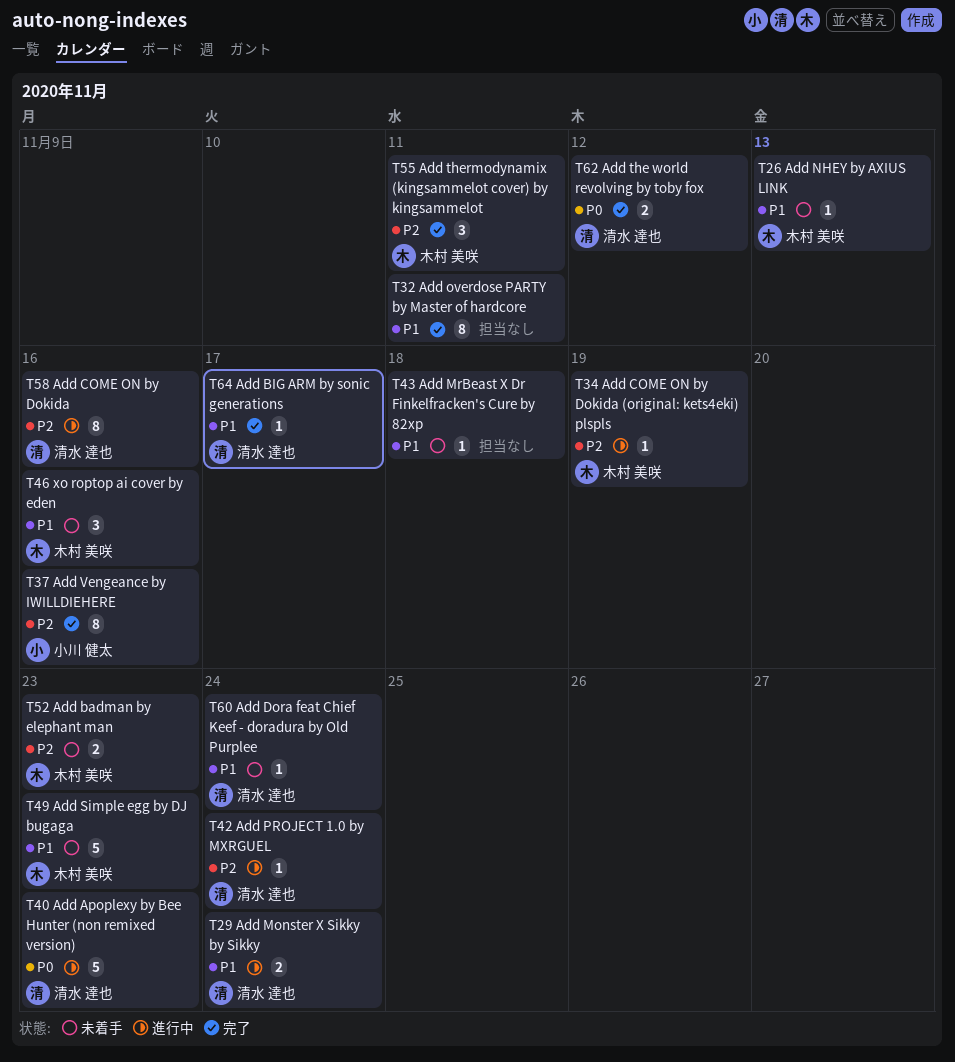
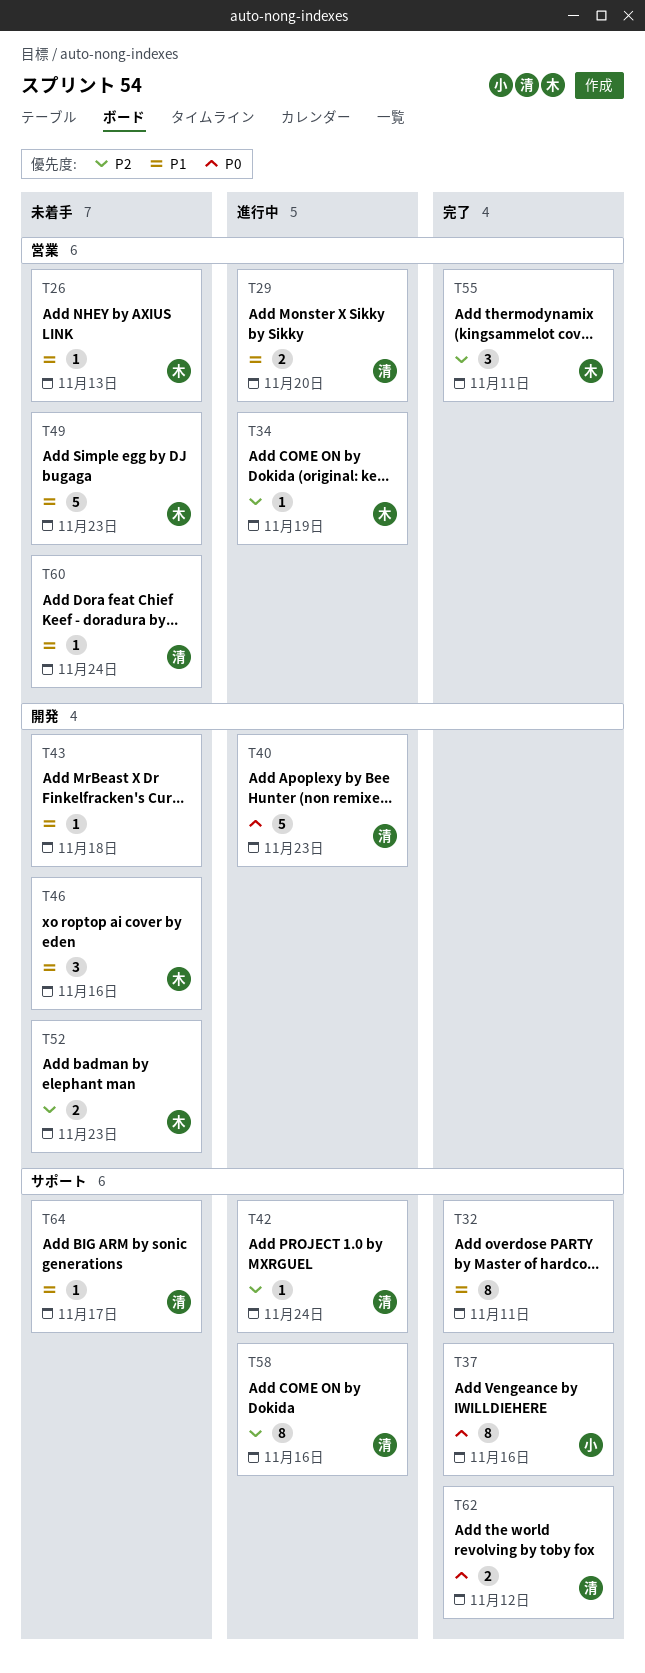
T29, due: Nov 24 -> Nov 20
T37, priority: P2 -> P0
T64, status: 完了 -> 未着手

